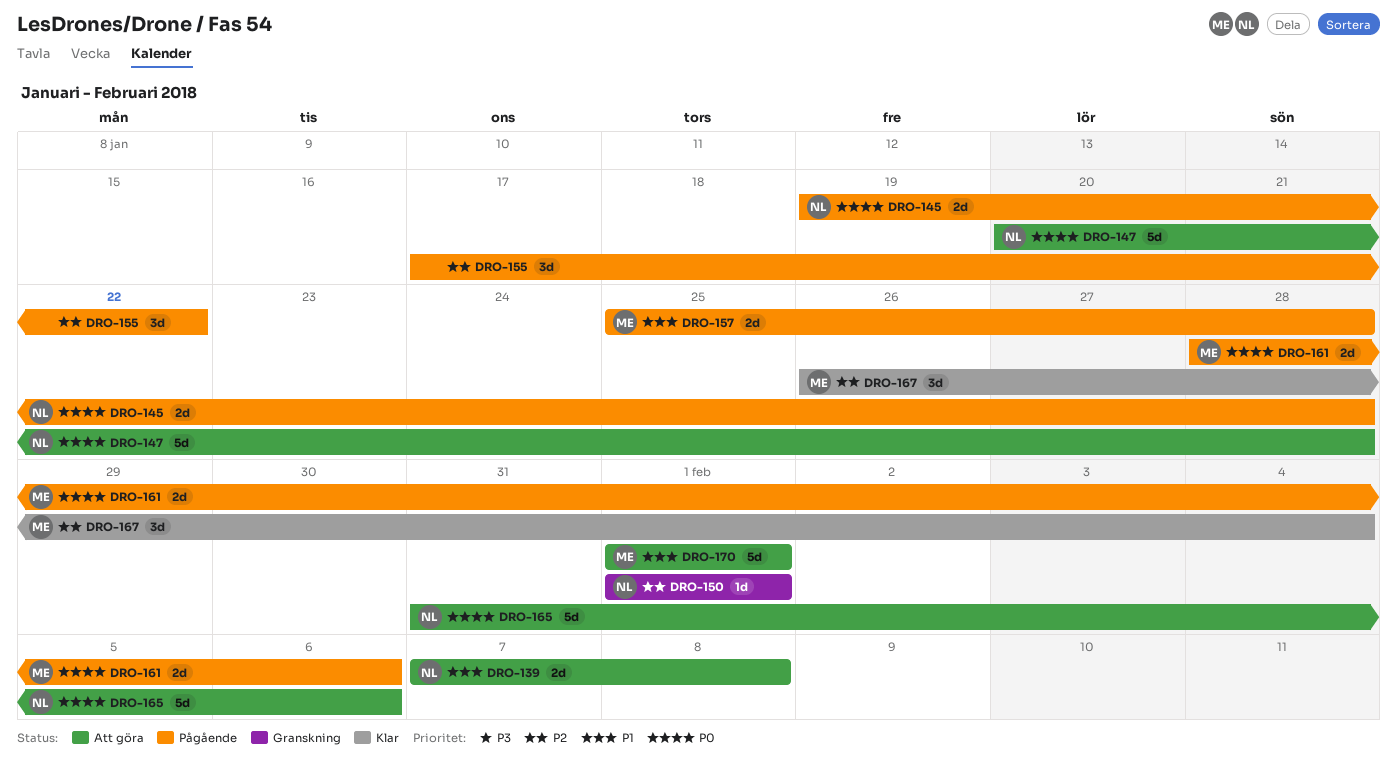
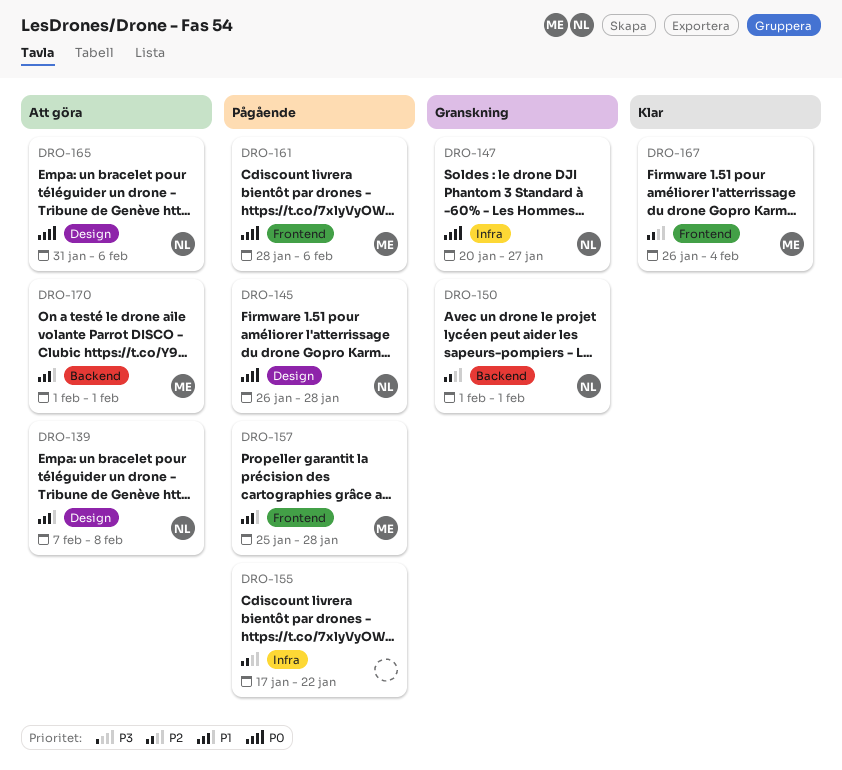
DRO-145, start: Jan 19 -> Jan 26
DRO-147, status: Att göra -> Granskning
DRO-147, due: Jan 28 -> Jan 27

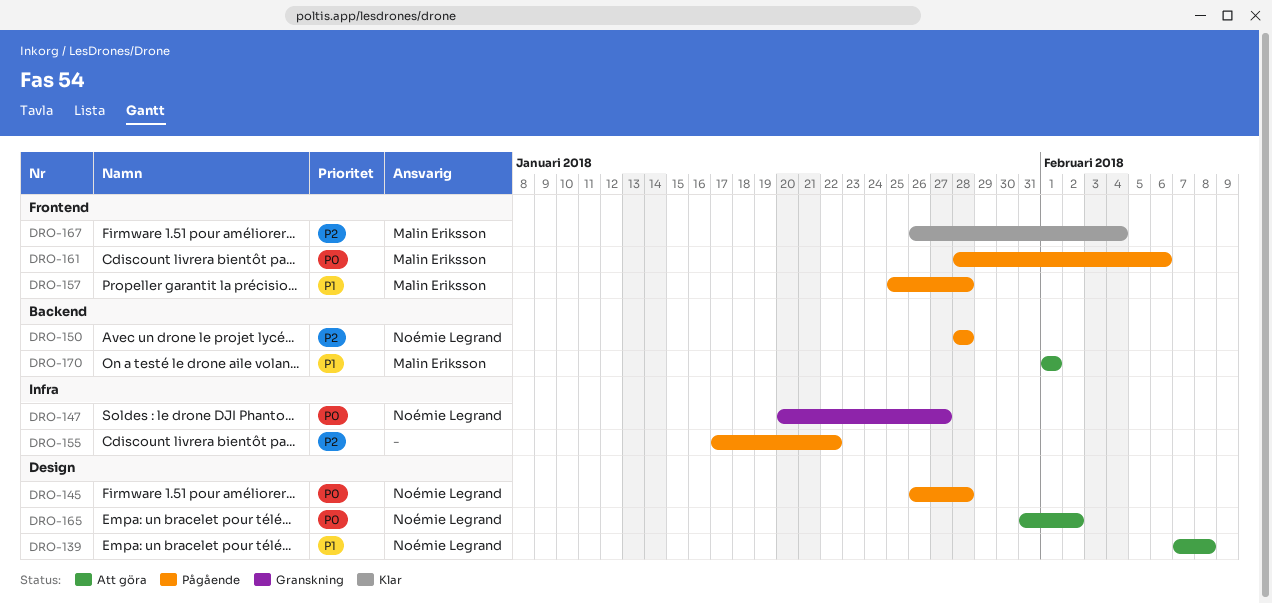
DRO-150, status: Granskning -> Pågående
DRO-150, start: Feb 1 -> Jan 28
DRO-150, due: Feb 1 -> Jan 28
DRO-165, due: Feb 6 -> Feb 2

